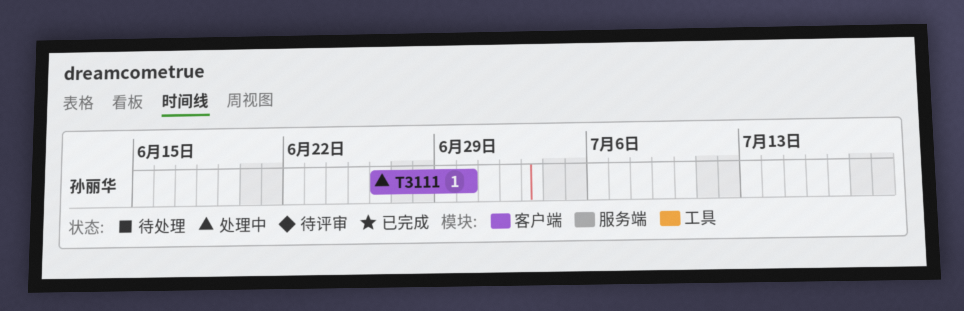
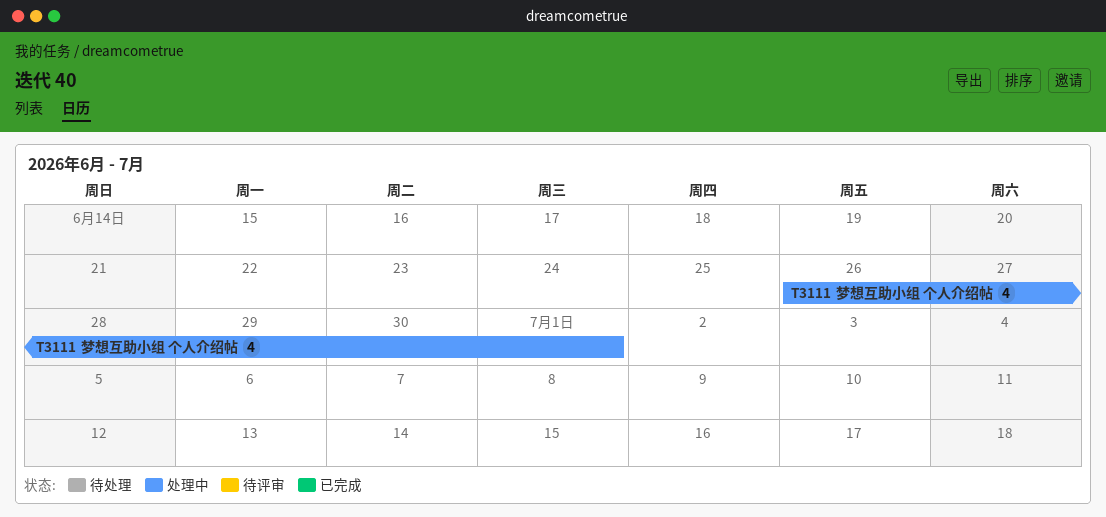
T3111, estimate: 1 -> 4
T3111, due: Jun 30 -> Jul 1

